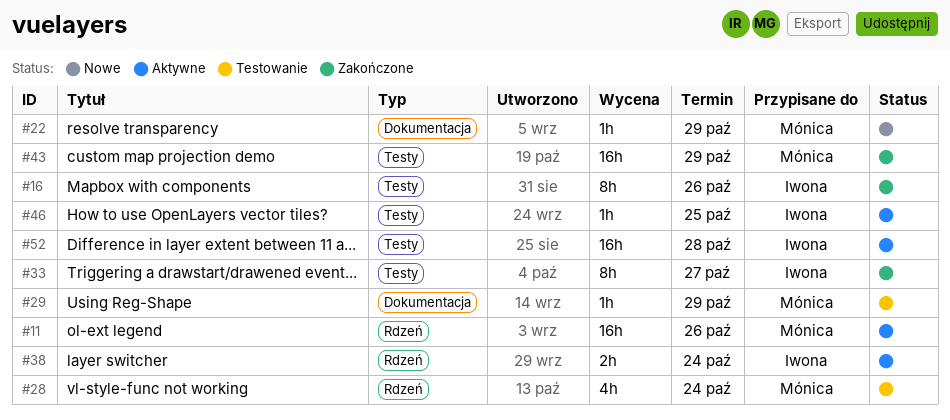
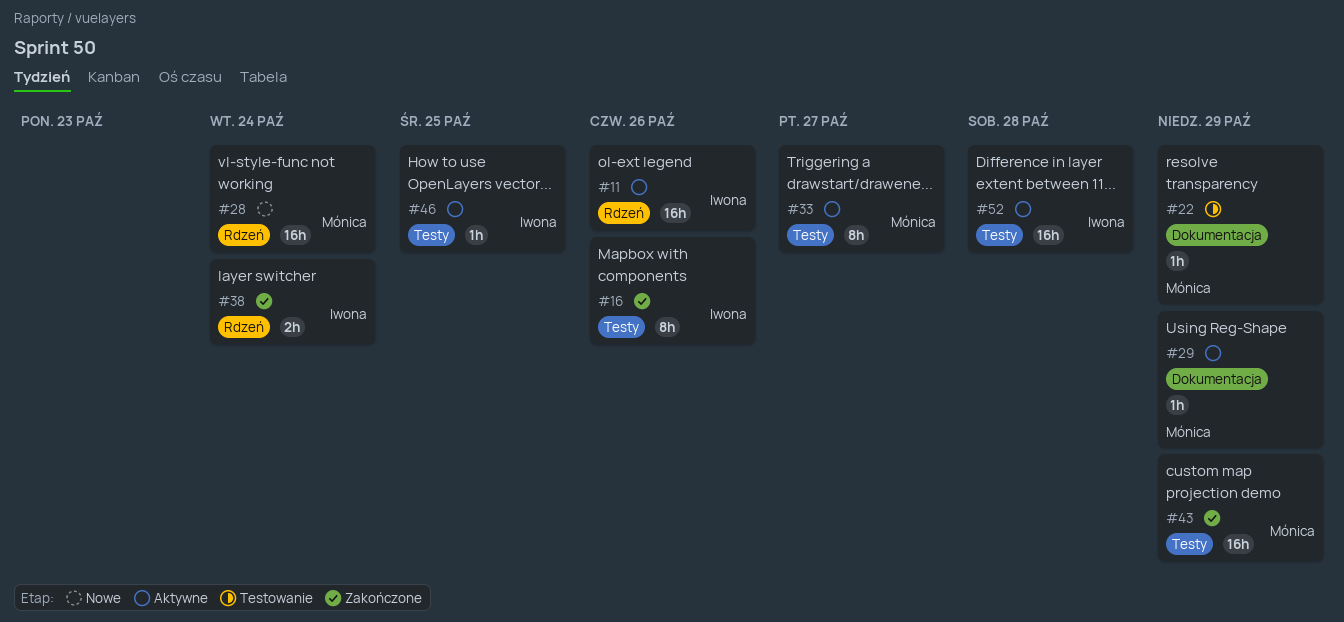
#11, owner: Mónica -> Iwona
#22, status: Nowe -> Testowanie
#28, status: Testowanie -> Nowe
#28, estimate: 4h -> 16h
#29, status: Testowanie -> Aktywne
#33, status: Zakończone -> Aktywne
#33, owner: Iwona -> Mónica
#38, status: Aktywne -> Zakończone

